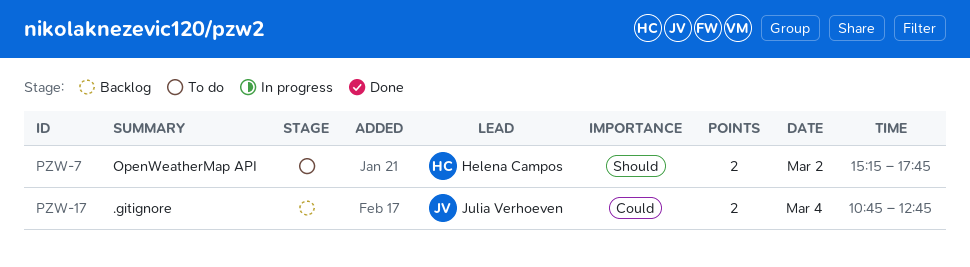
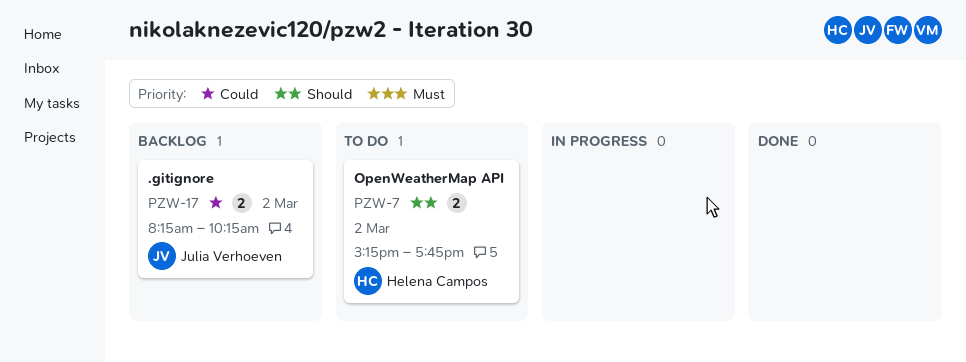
PZW-17, day: Mar 4 -> Mar 2
PZW-17, begins: 10:45 -> 08:15
PZW-17, ends: 12:45 -> 10:15

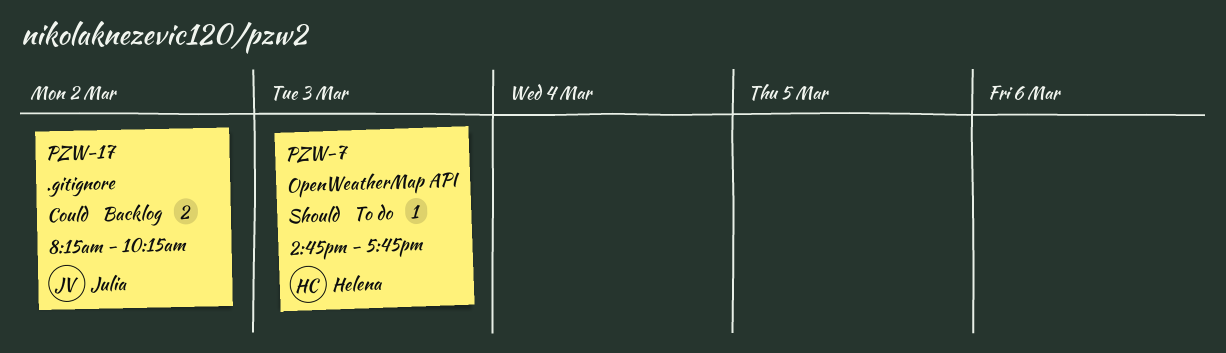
PZW-7, estimate: 2 -> 1
PZW-7, day: Mar 2 -> Mar 3
PZW-7, begins: 15:15 -> 14:45

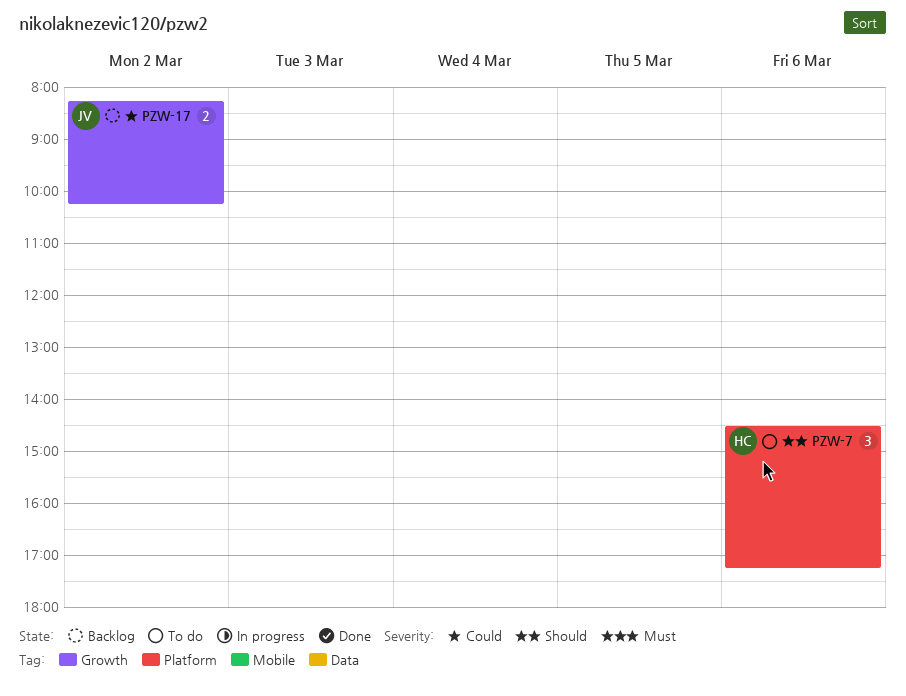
PZW-7, estimate: 1 -> 3
PZW-7, day: Mar 3 -> Mar 6
PZW-7, begins: 14:45 -> 14:30
PZW-7, ends: 17:45 -> 17:15

